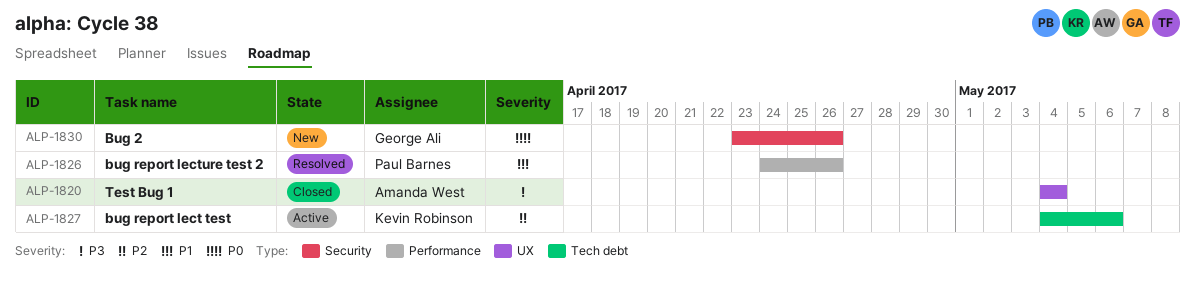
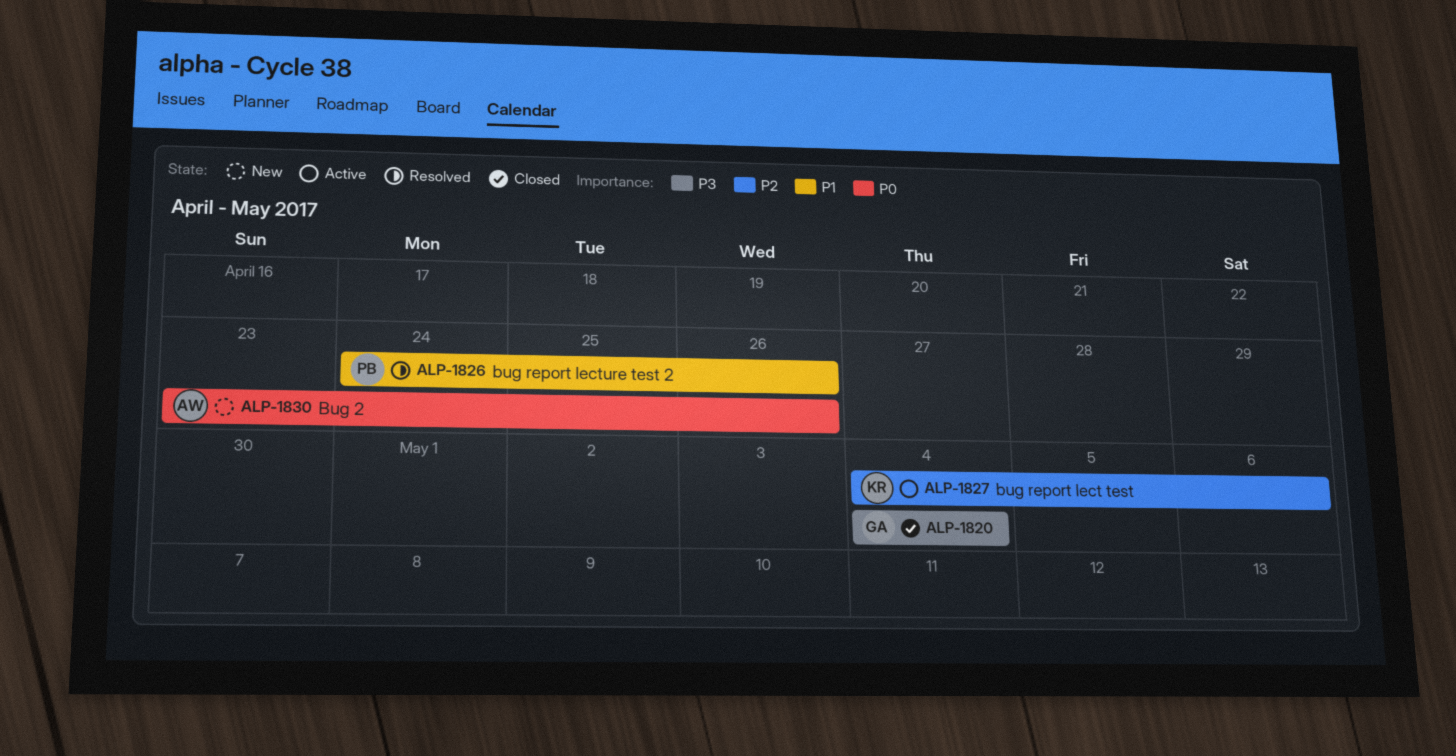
ALP-1820, owner: Amanda West -> George Ali
ALP-1830, owner: George Ali -> Amanda West

